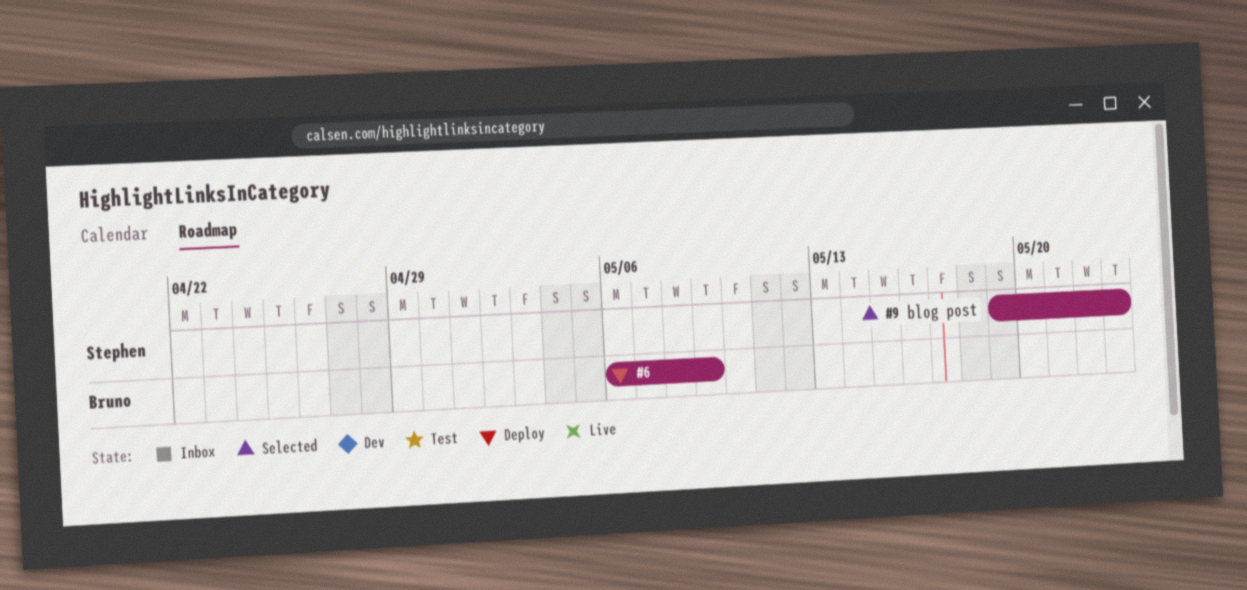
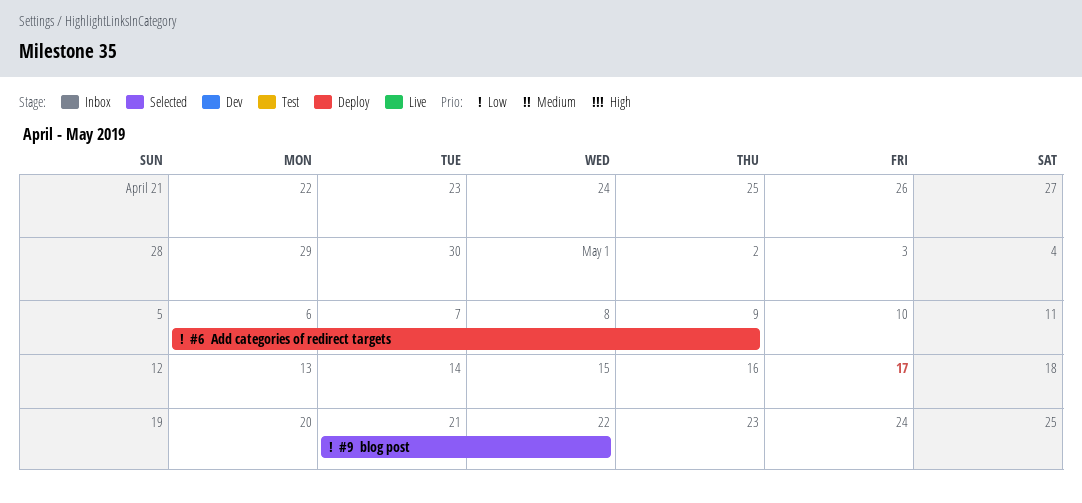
#9, start: May 19 -> May 21
#9, due: May 23 -> May 22

